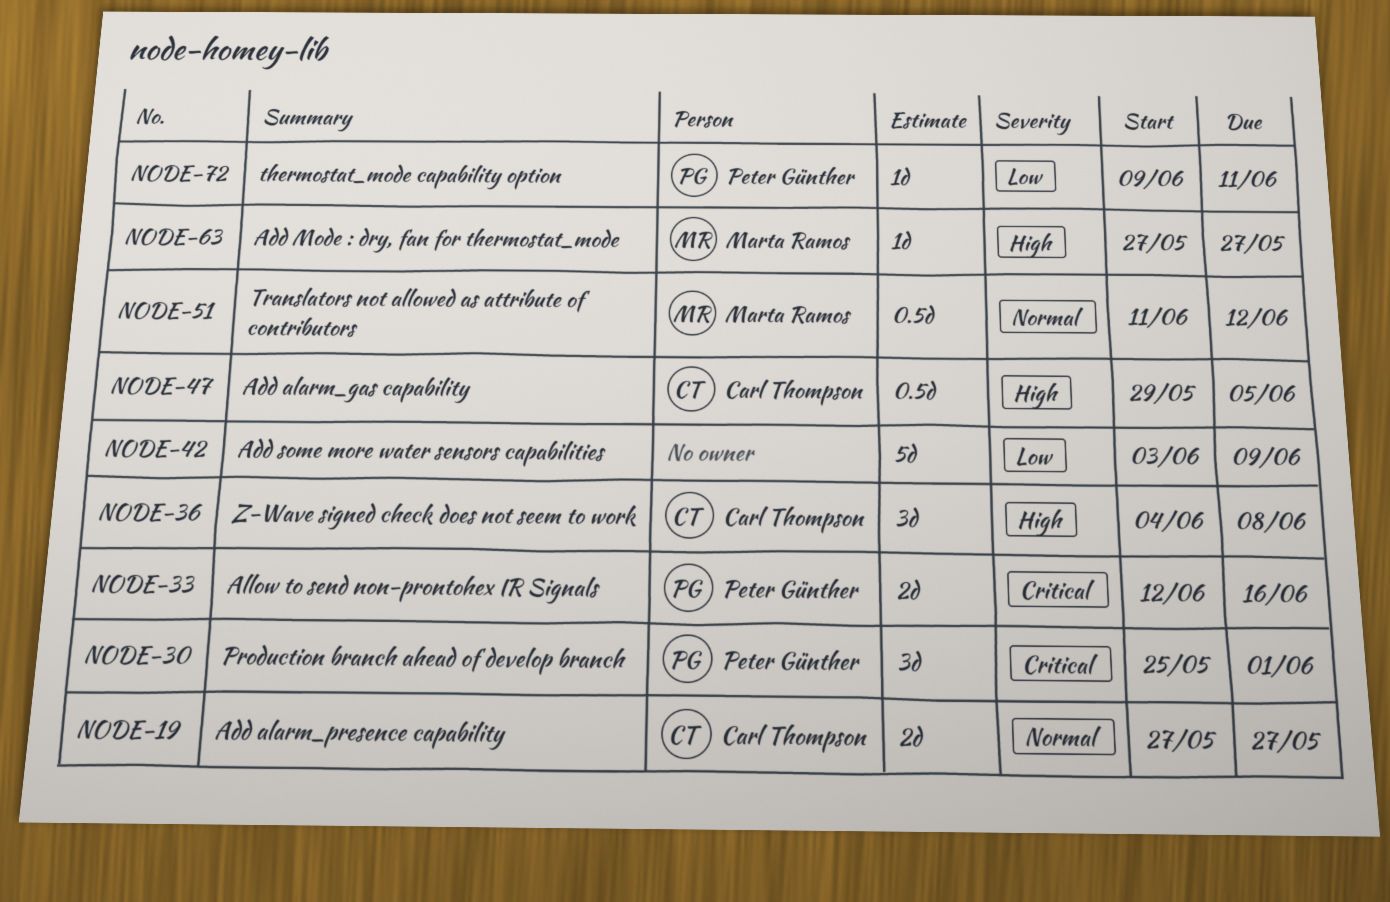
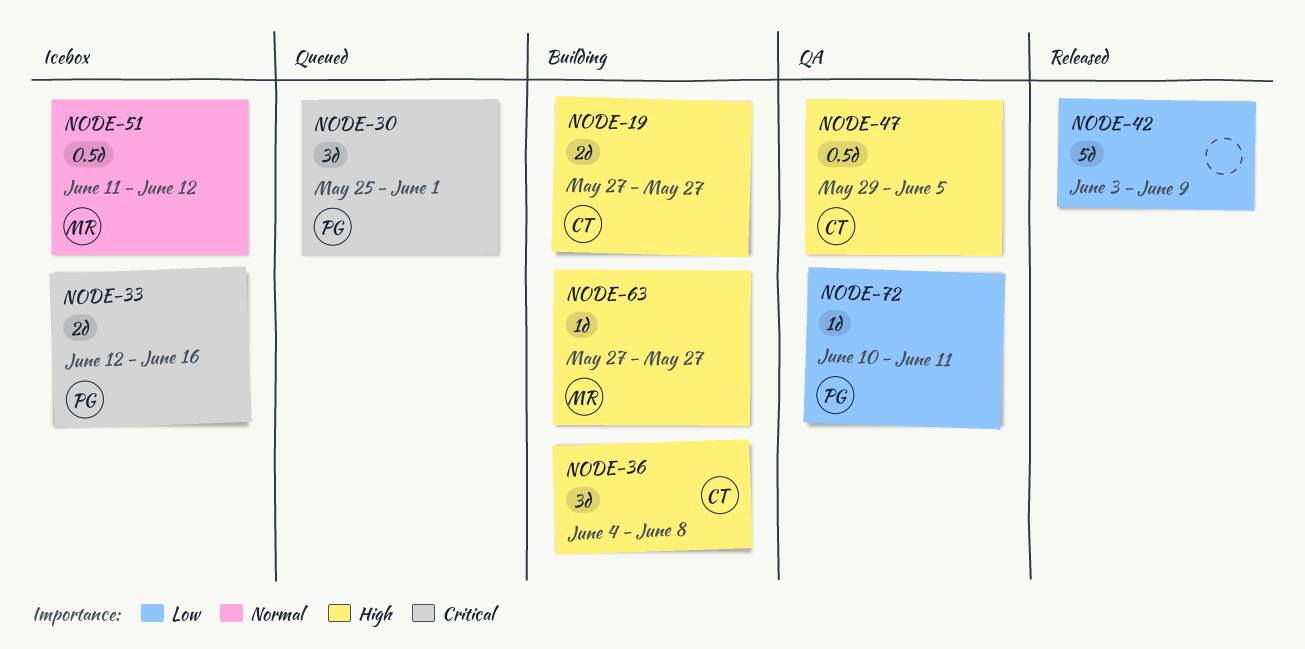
NODE-19, priority: Normal -> High
NODE-72, start: Jun 9 -> Jun 10

